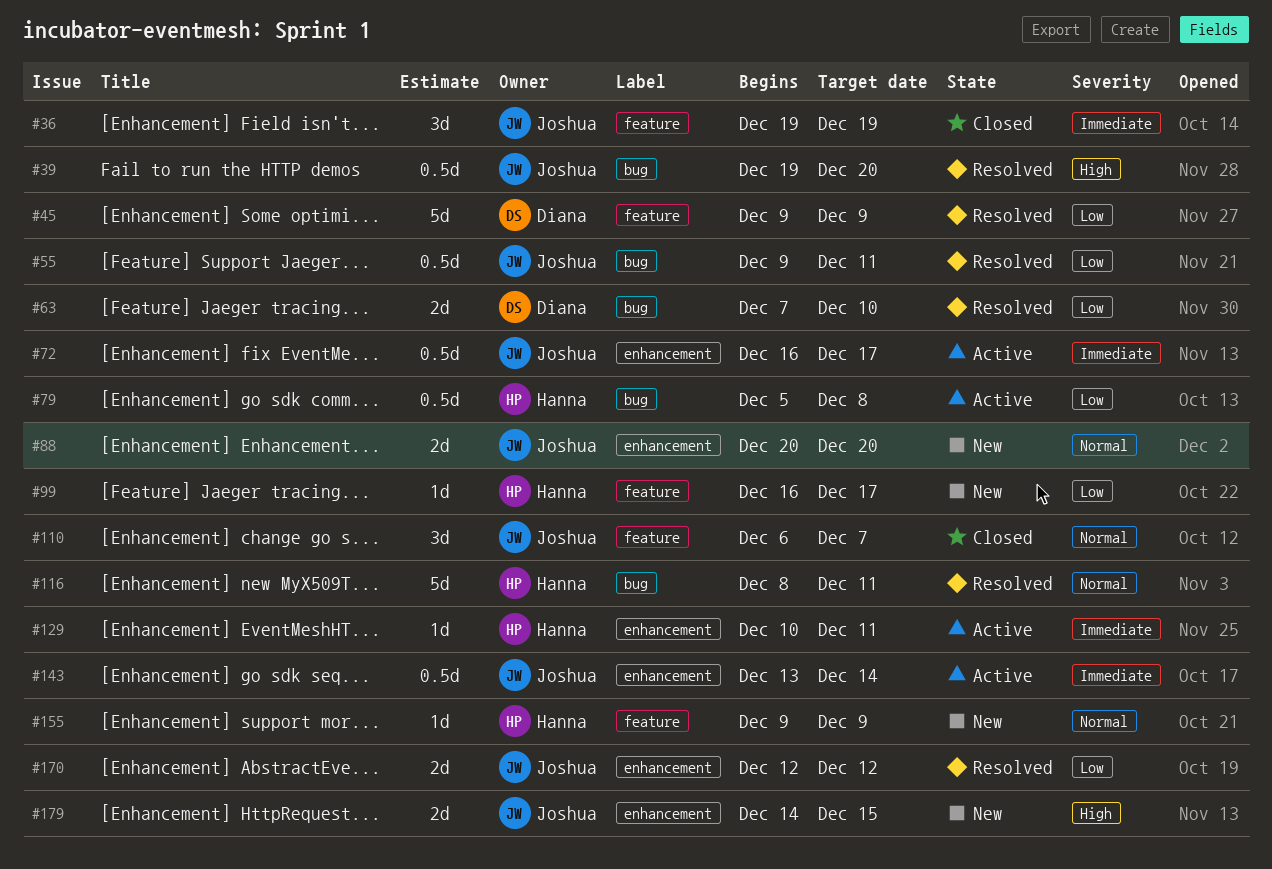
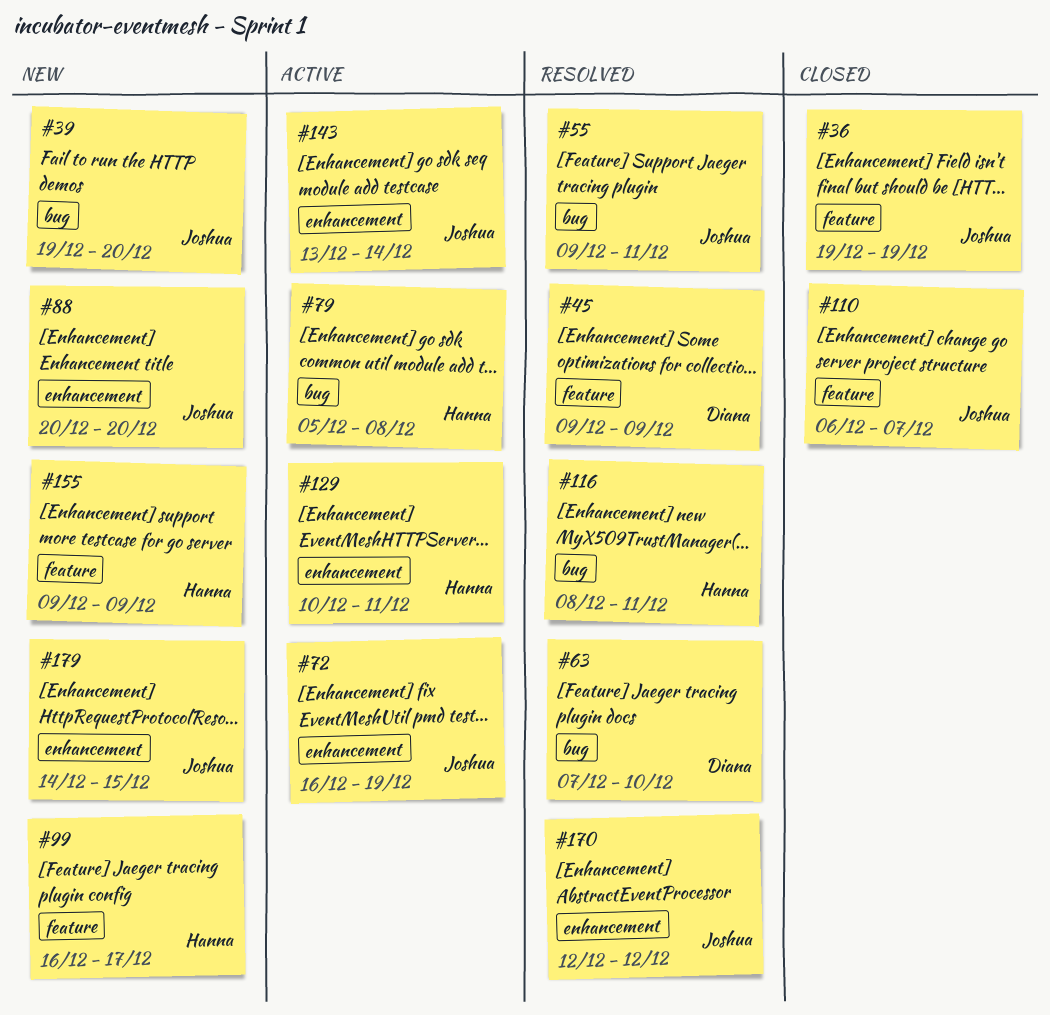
#39, status: Resolved -> New
#72, due: Dec 17 -> Dec 19

